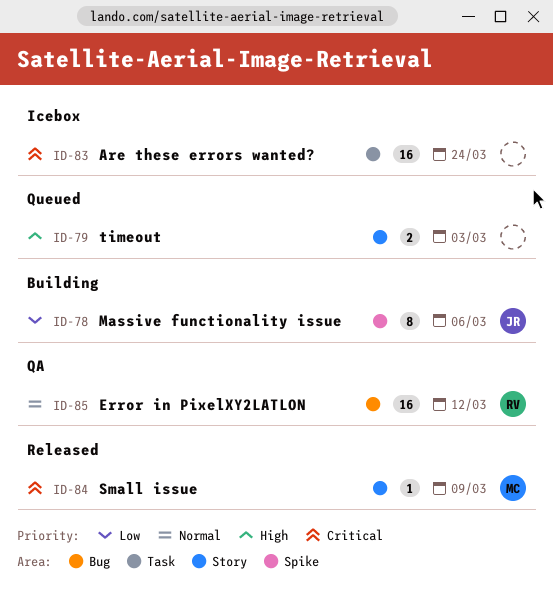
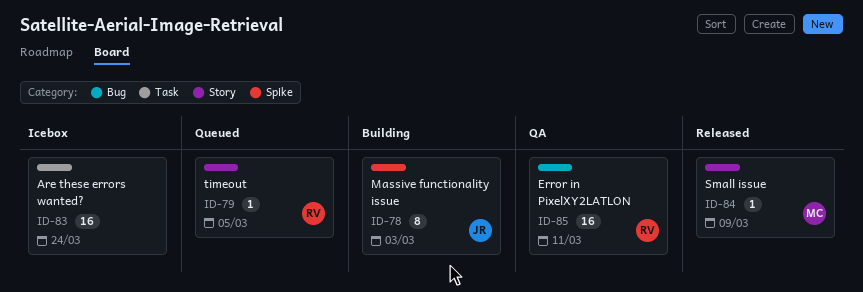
ID-78, due: Mar 6 -> Mar 3
ID-79, owner: none -> RV
ID-79, estimate: 2 -> 1
ID-79, due: Mar 3 -> Mar 5
ID-85, due: Mar 12 -> Mar 11

